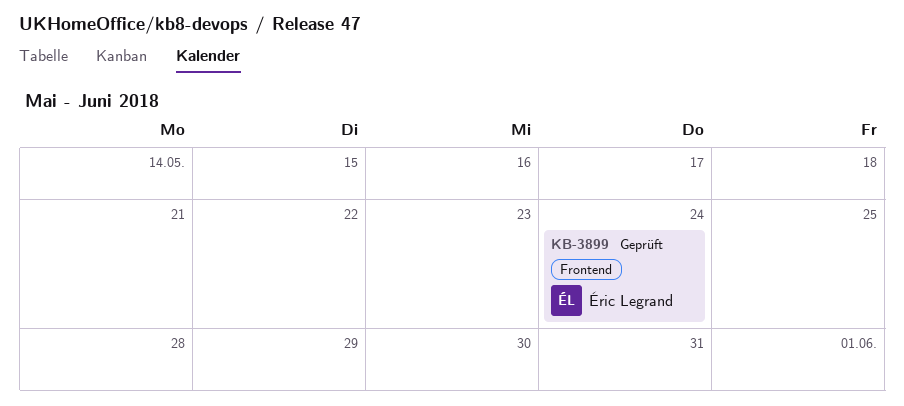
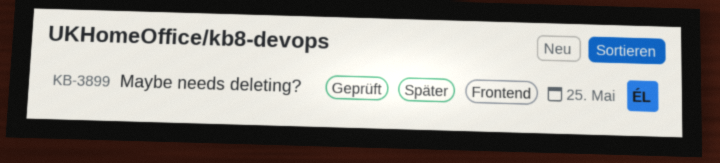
KB-3899, due: May 24 -> May 25

